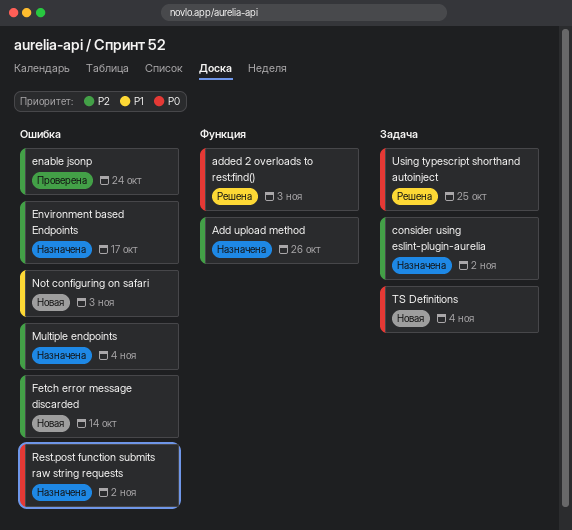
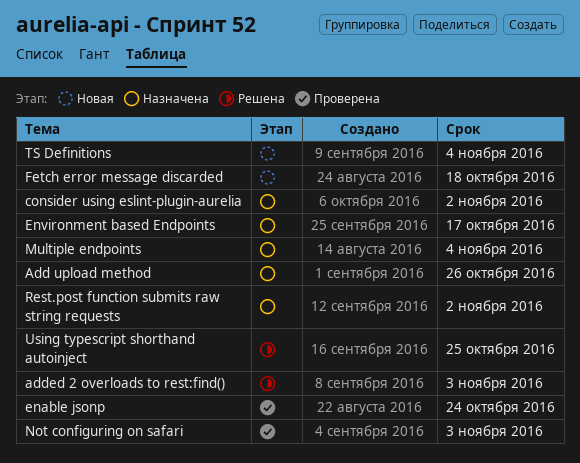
Fetch error message discarded, due: Oct 14 -> Oct 18
Not configuring on safari, status: Новая -> Проверена

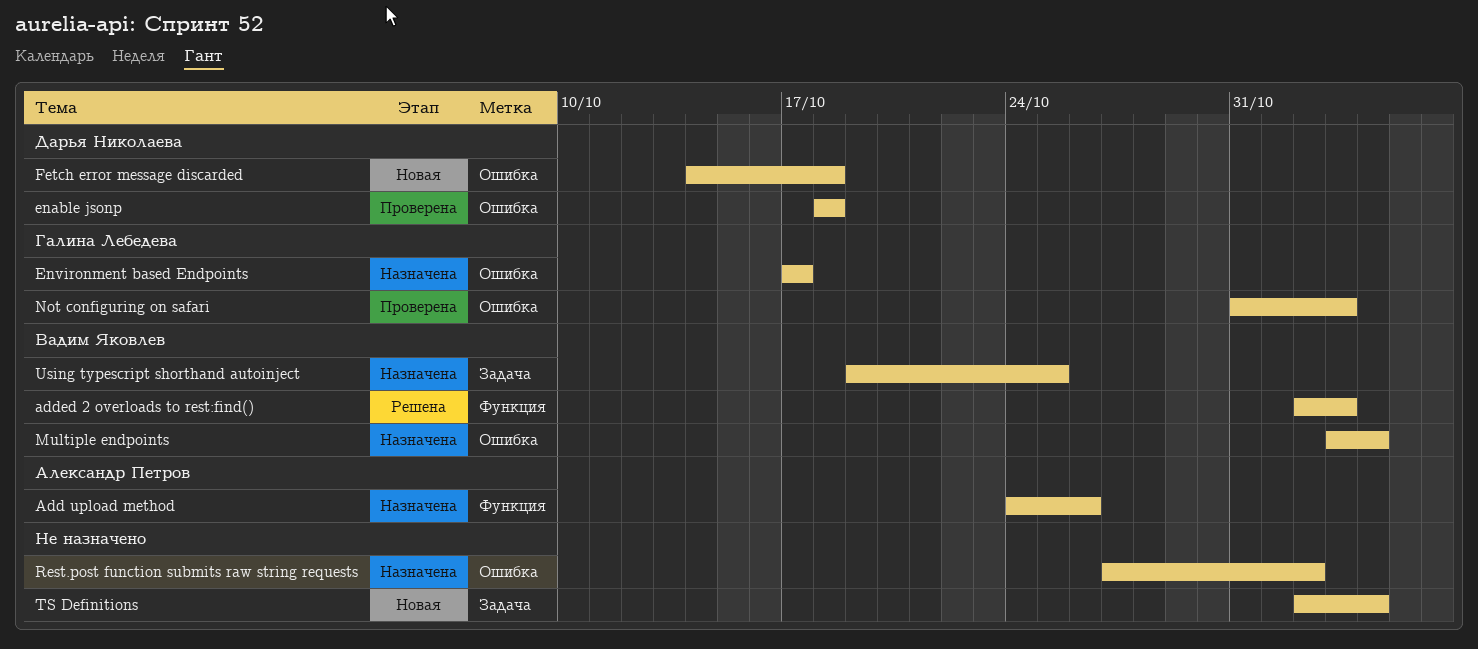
consider using eslint-plugin-aurelia: present -> none
enable jsonp, due: Oct 24 -> Oct 18
Using typescript shorthand autoinject, status: Решена -> Назначена

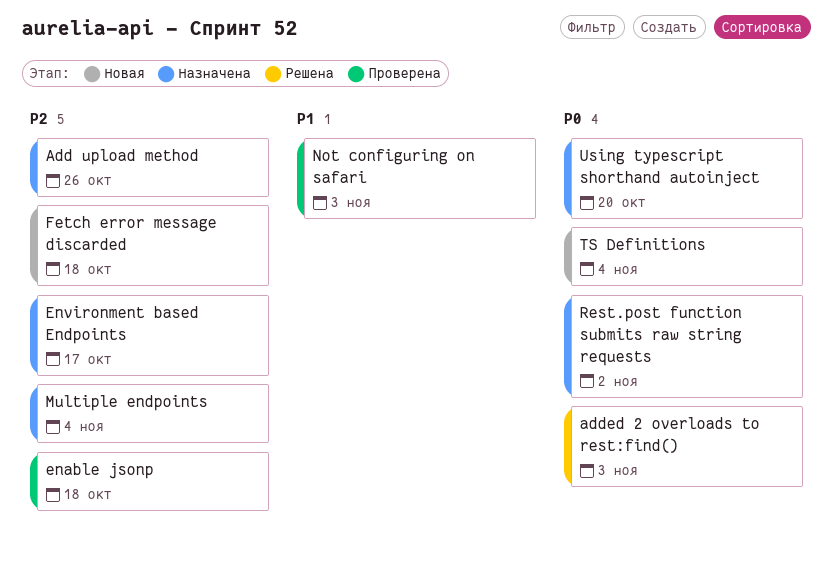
Using typescript shorthand autoinject, due: Oct 25 -> Oct 20

